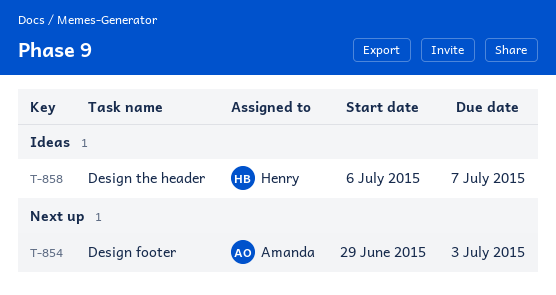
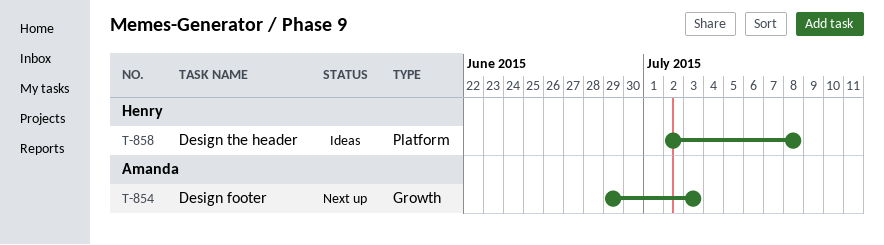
T-858, start: Jul 6 -> Jul 2
T-858, due: Jul 7 -> Jul 8

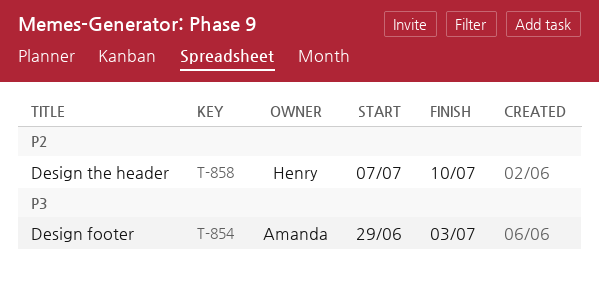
T-858, start: Jul 2 -> Jul 7
T-858, due: Jul 8 -> Jul 10

